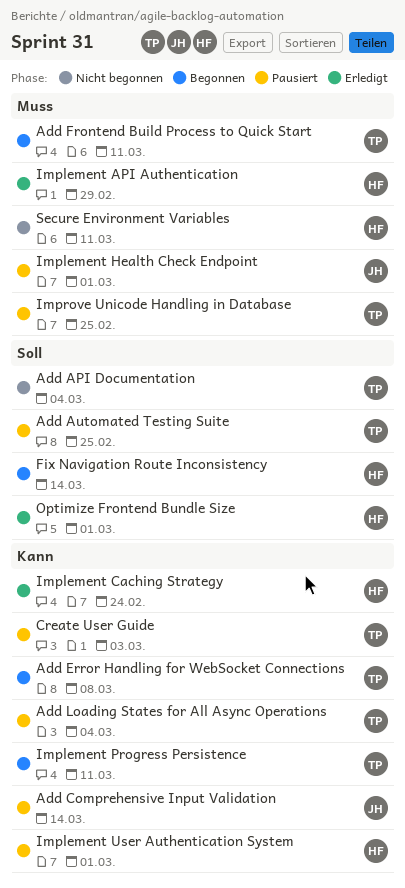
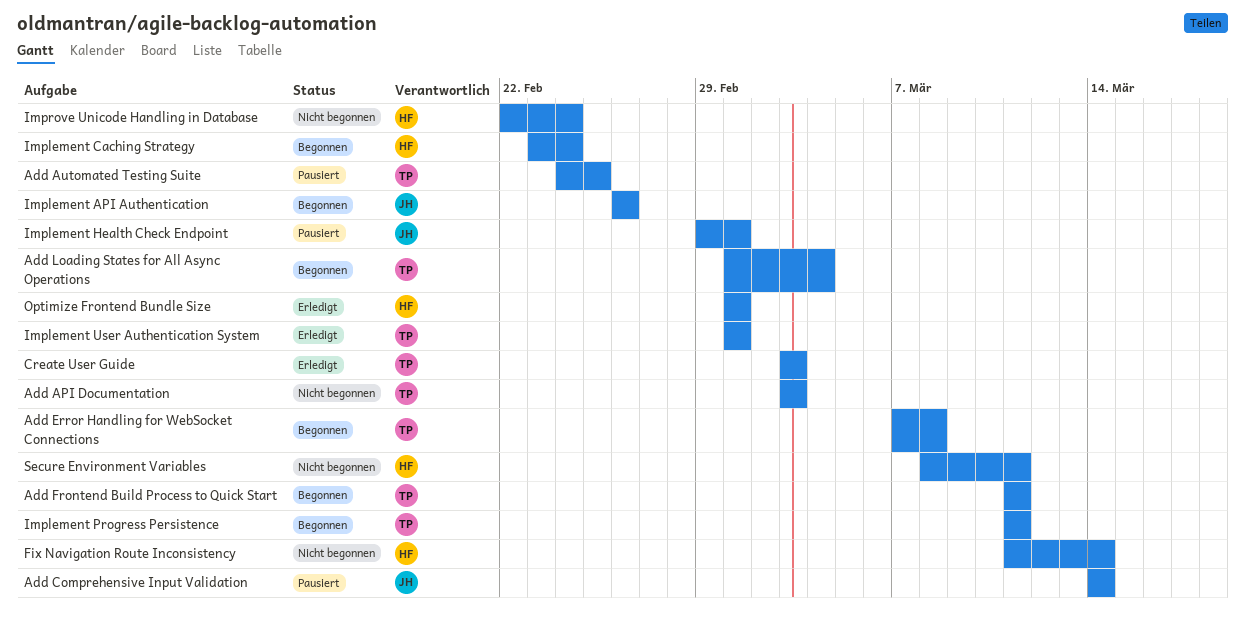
Add API Documentation, due: Mar 4 -> Mar 3
Add Loading States for All Async Operations, status: Pausiert -> Begonnen
Create User Guide, status: Pausiert -> Erledigt
Fix Navigation Route Inconsistency, status: Begonnen -> Nicht begonnen
Implement API Authentication, status: Erledigt -> Begonnen
Implement API Authentication, owner: HF -> JH
Implement API Authentication, due: Feb 29 -> Feb 26
Implement Caching Strategy, status: Erledigt -> Begonnen
Implement User Authentication System, status: Pausiert -> Erledigt
Implement User Authentication System, owner: HF -> TP
Improve Unicode Handling in Database, status: Pausiert -> Nicht begonnen
Improve Unicode Handling in Database, owner: TP -> HF
Improve Unicode Handling in Database, due: Feb 25 -> Feb 24

